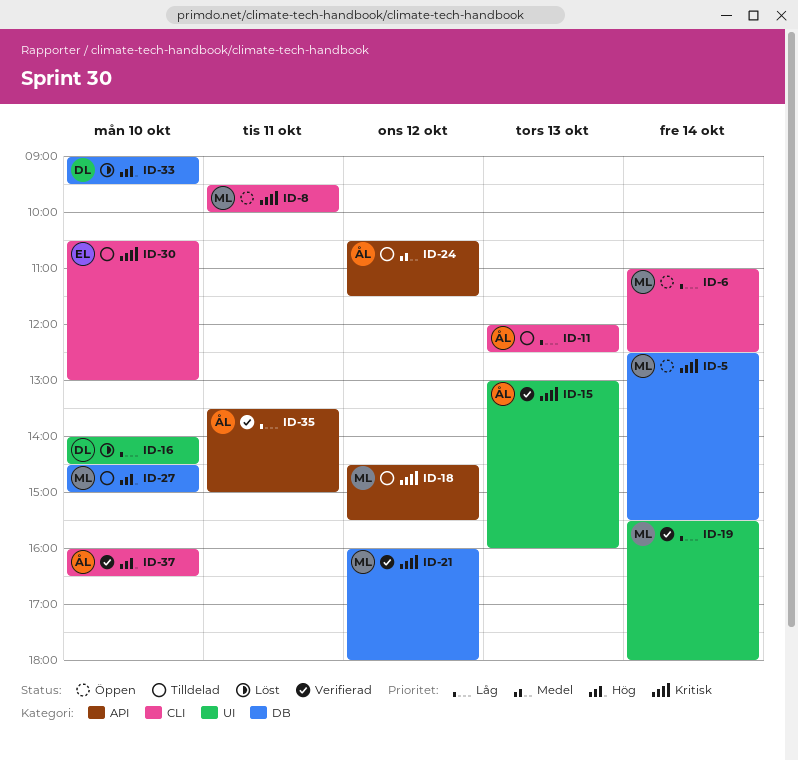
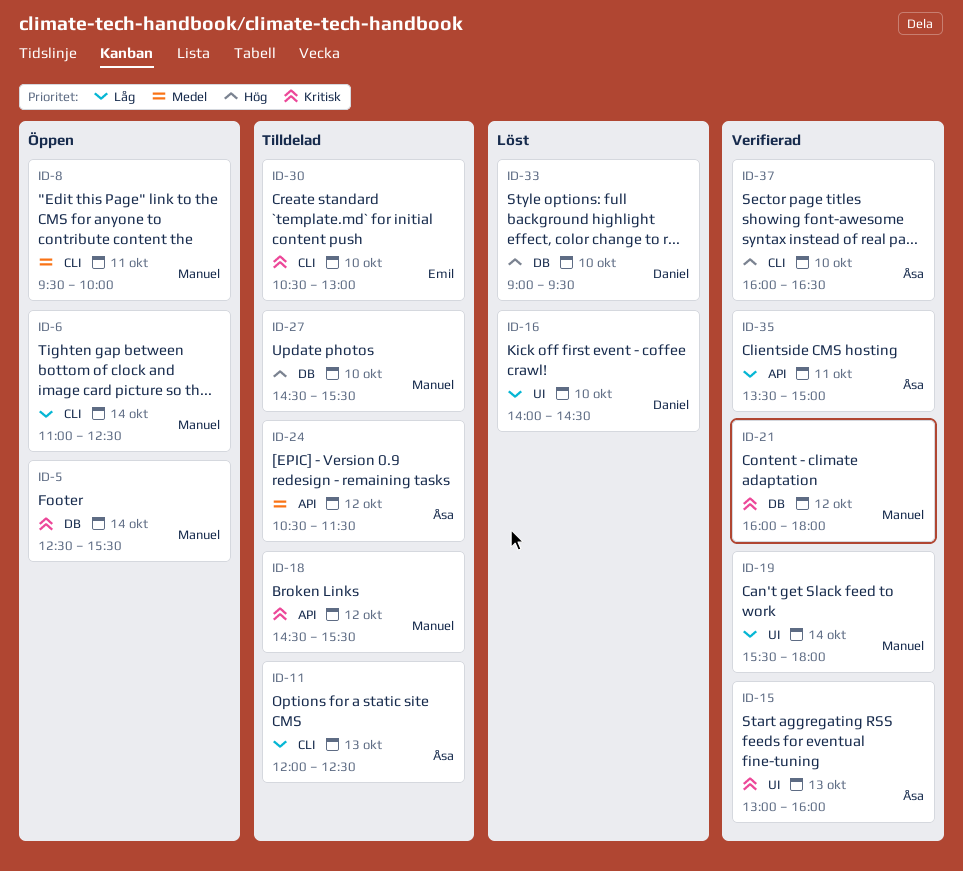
ID-8, priority: Kritisk -> Medel
ID-27, ends: 15:00 -> 15:30

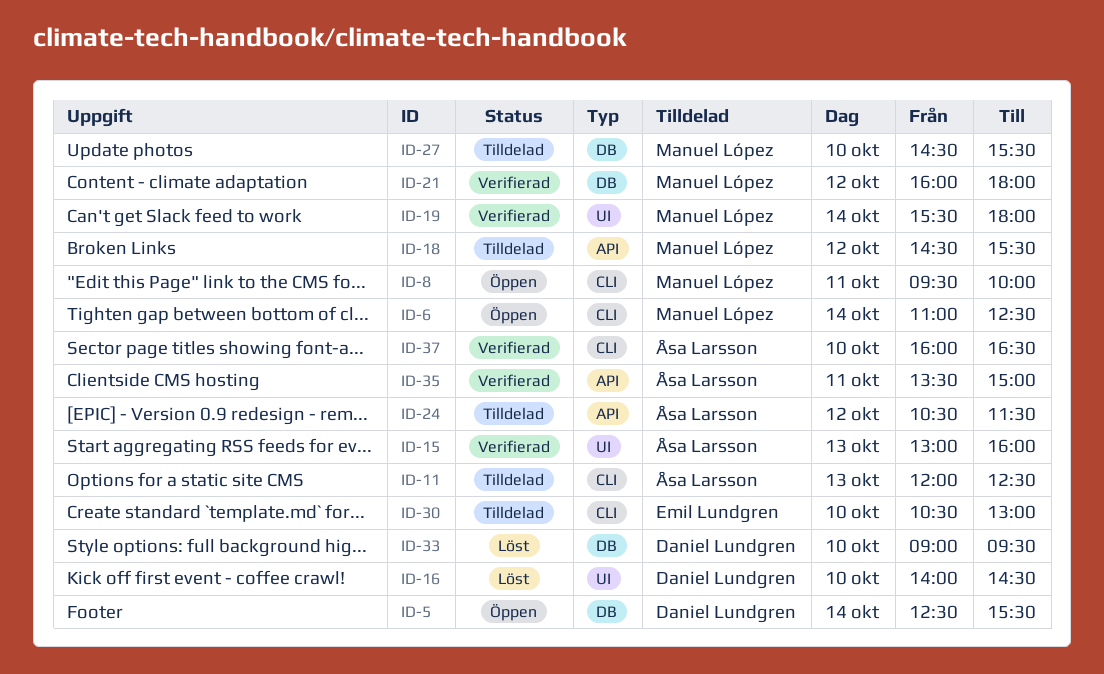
ID-5, owner: Manuel López -> Daniel Lundgren

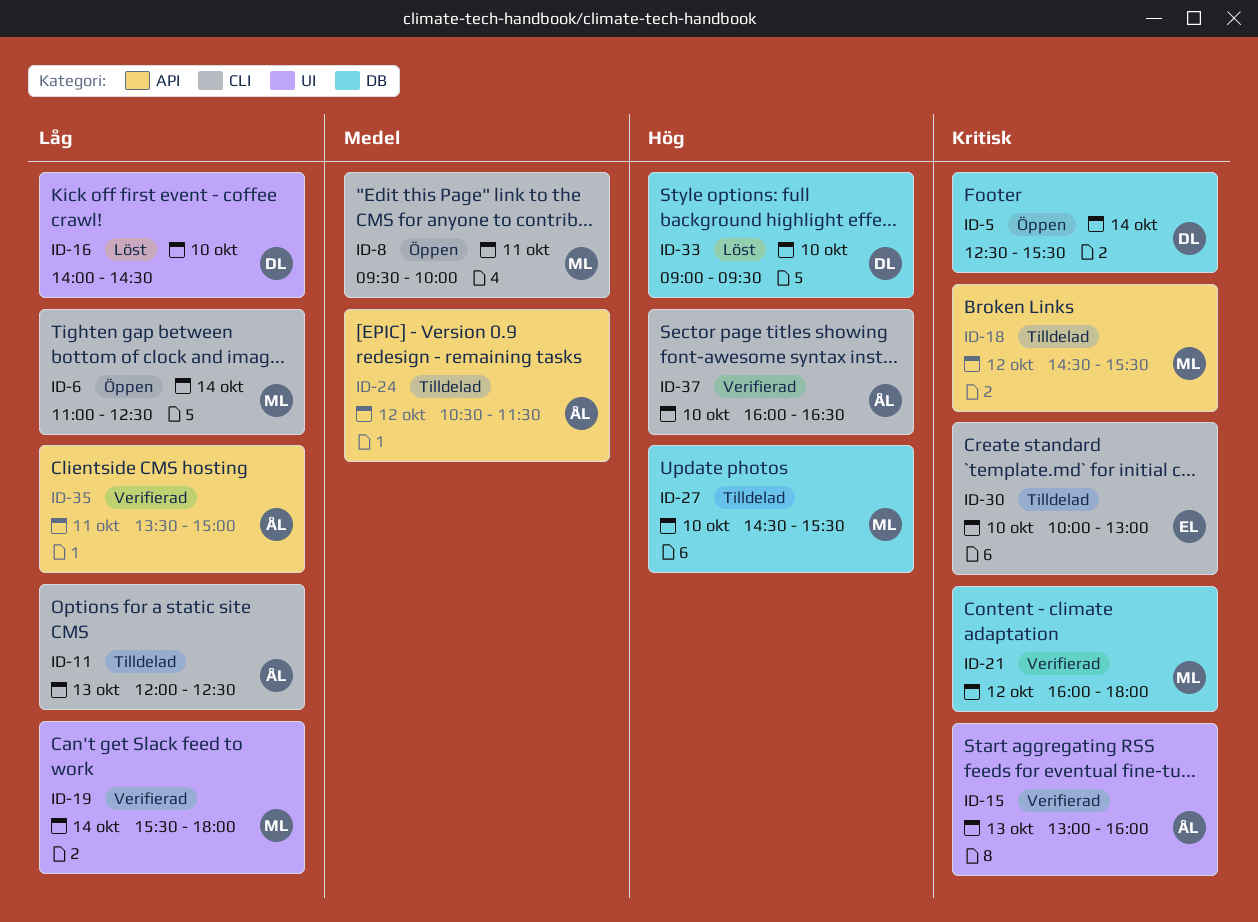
ID-30, begins: 10:30 -> 10:00

